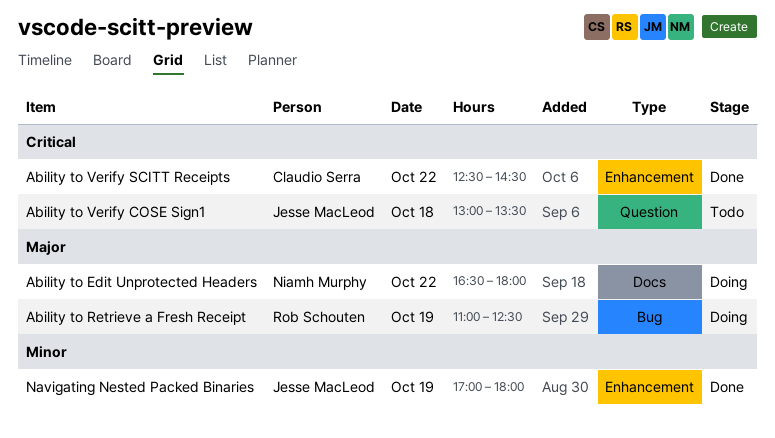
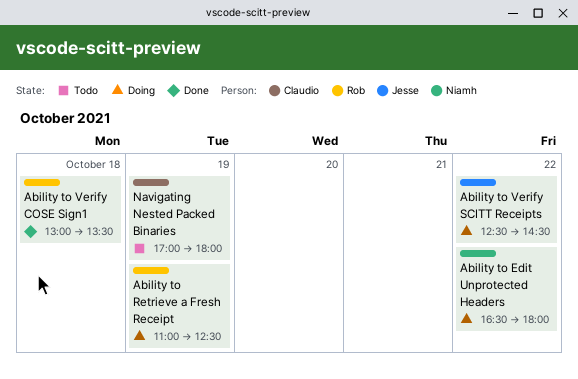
Ability to Verify COSE Sign1, status: Todo -> Done
Ability to Verify COSE Sign1, owner: Jesse MacLeod -> Rob Schouten
Ability to Verify SCITT Receipts, status: Done -> Doing
Ability to Verify SCITT Receipts, owner: Claudio Serra -> Jesse MacLeod
Navigating Nested Packed Binaries, status: Done -> Todo
Navigating Nested Packed Binaries, owner: Jesse MacLeod -> Claudio Serra

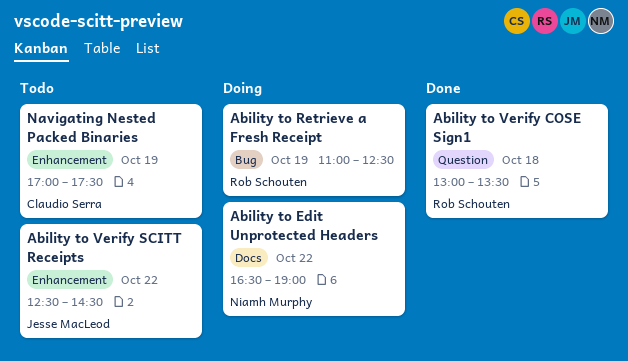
Ability to Edit Unprotected Headers, ends: 18:00 -> 19:00
Ability to Verify SCITT Receipts, status: Doing -> Todo
Navigating Nested Packed Binaries, ends: 18:00 -> 17:30

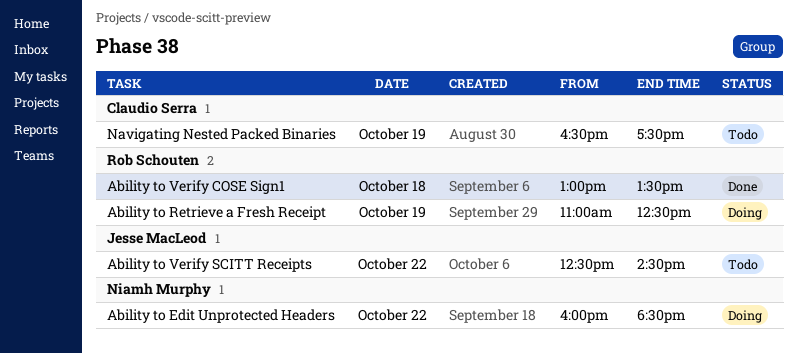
Ability to Edit Unprotected Headers, begins: 16:30 -> 16:00
Ability to Edit Unprotected Headers, ends: 19:00 -> 18:30
Navigating Nested Packed Binaries, begins: 17:00 -> 16:30

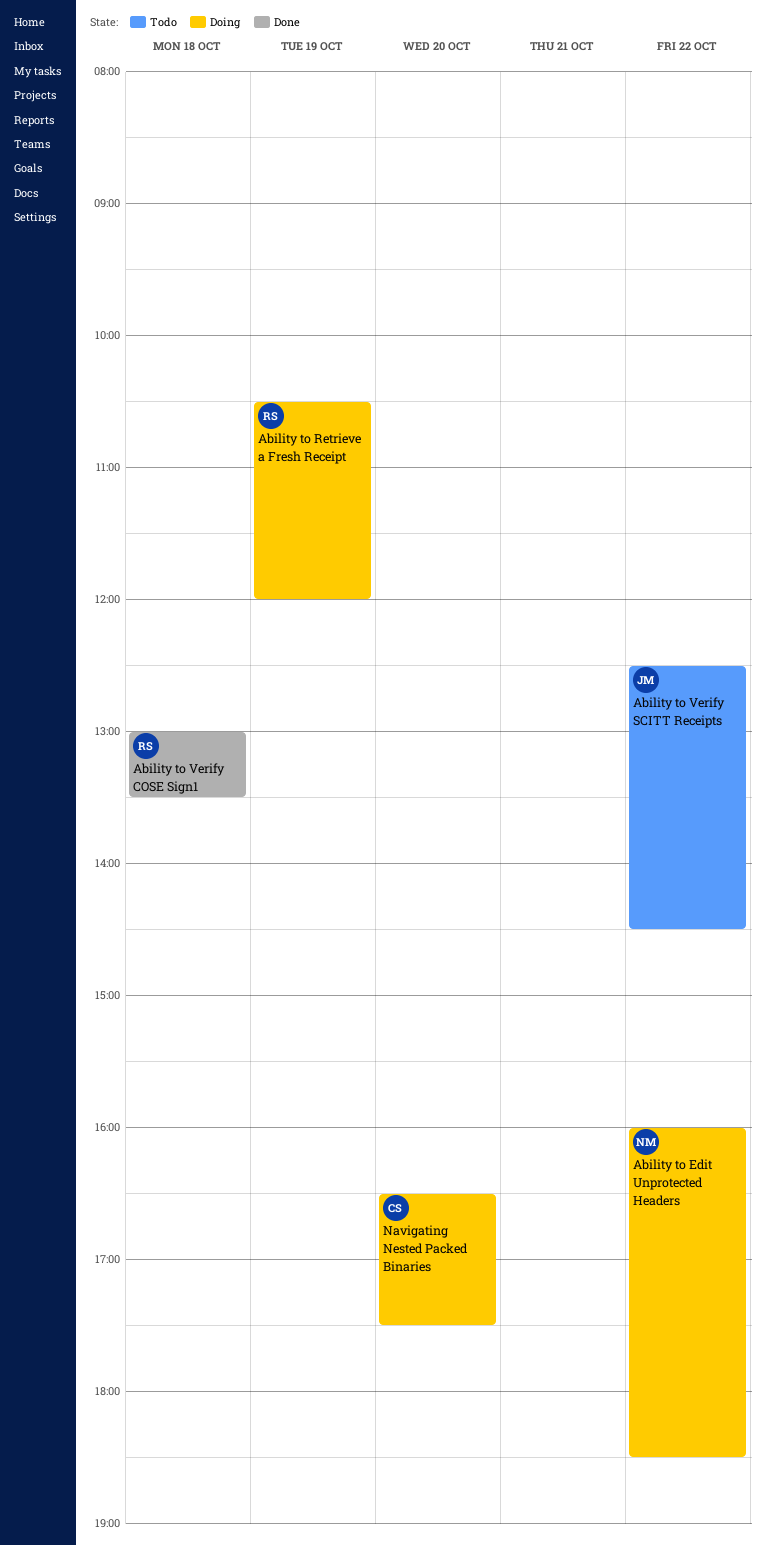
Ability to Retrieve a Fresh Receipt, begins: 11:00 -> 10:30
Ability to Retrieve a Fresh Receipt, ends: 12:30 -> 12:00
Navigating Nested Packed Binaries, status: Todo -> Doing
Navigating Nested Packed Binaries, day: Oct 19 -> Oct 20

